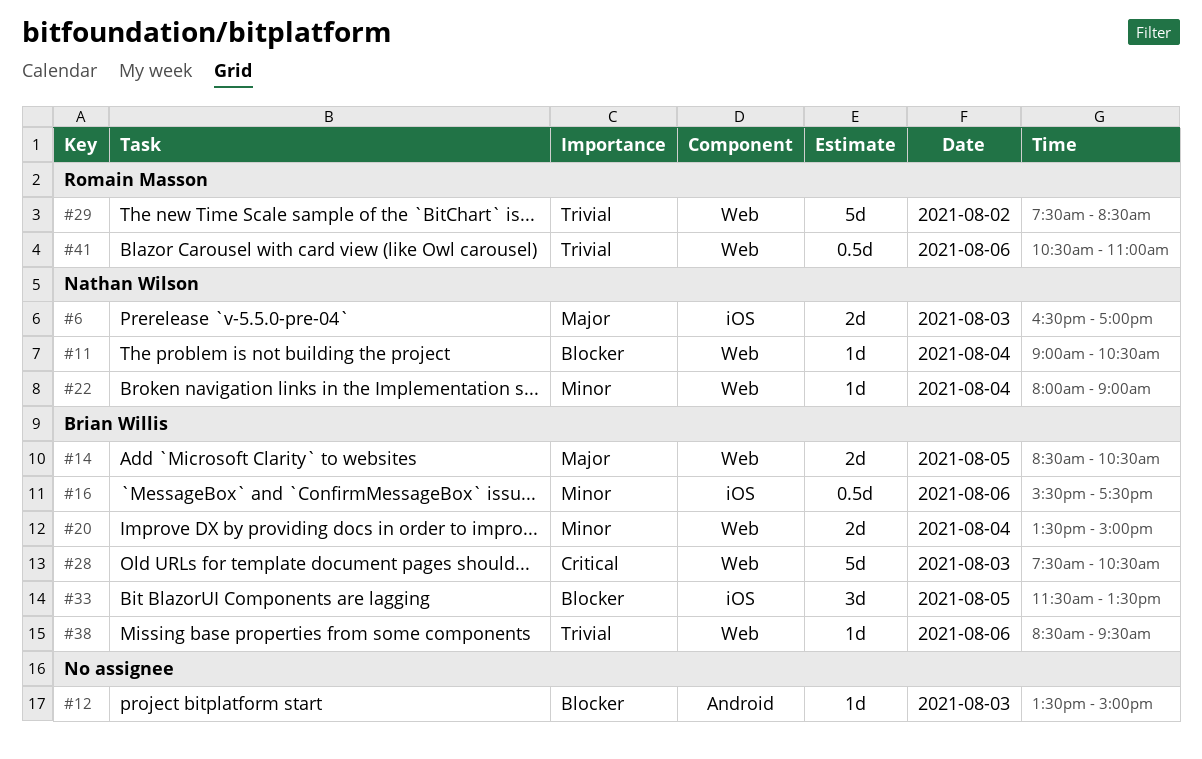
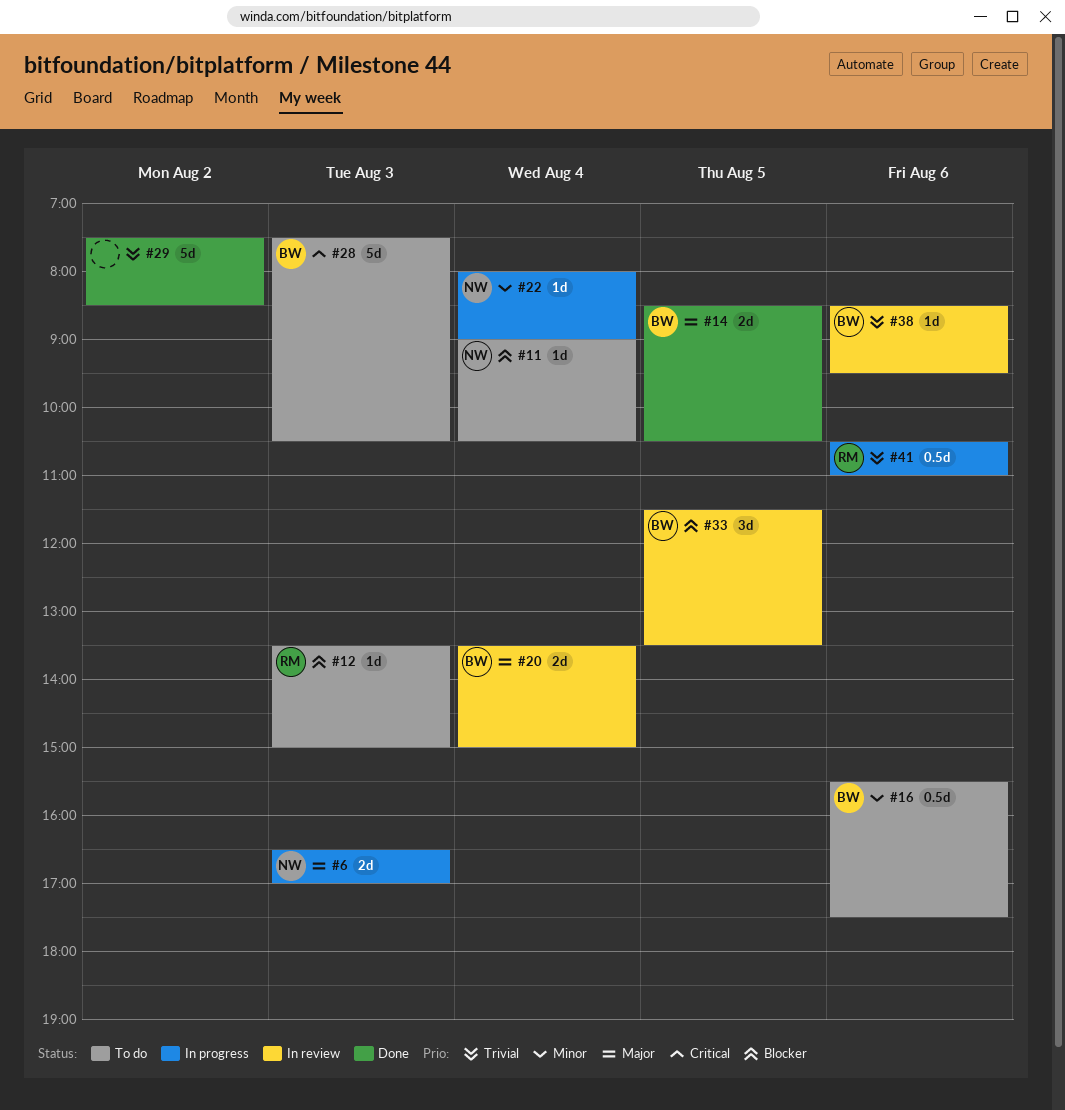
#12, owner: none -> Romain Masson
#20, priority: Minor -> Major
#29, owner: Romain Masson -> none

